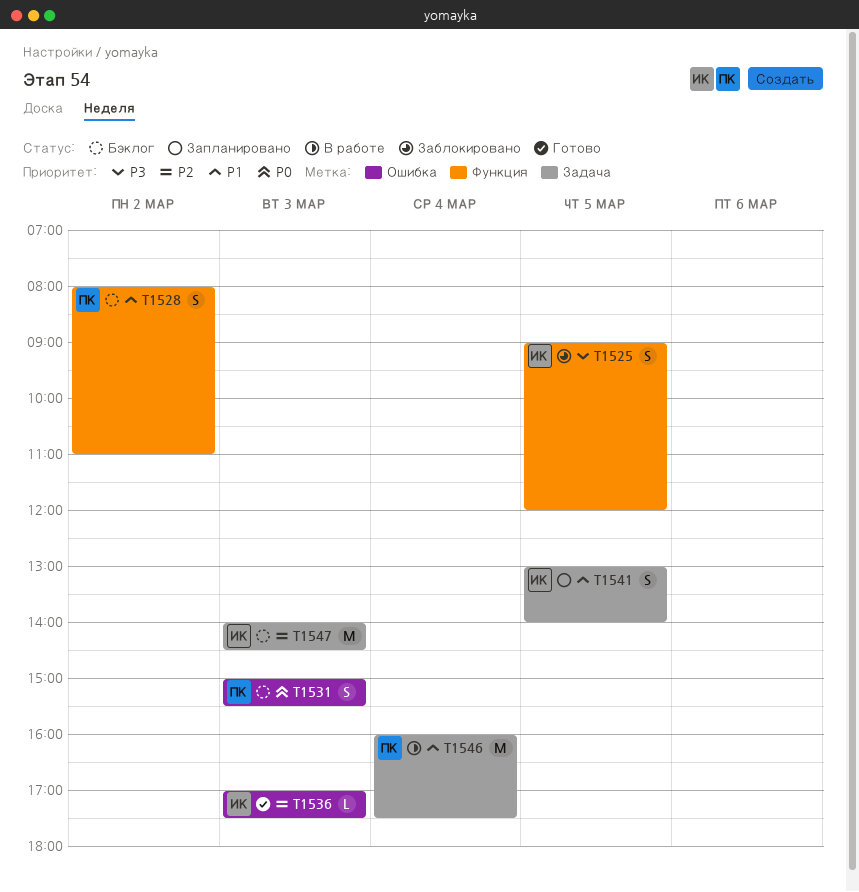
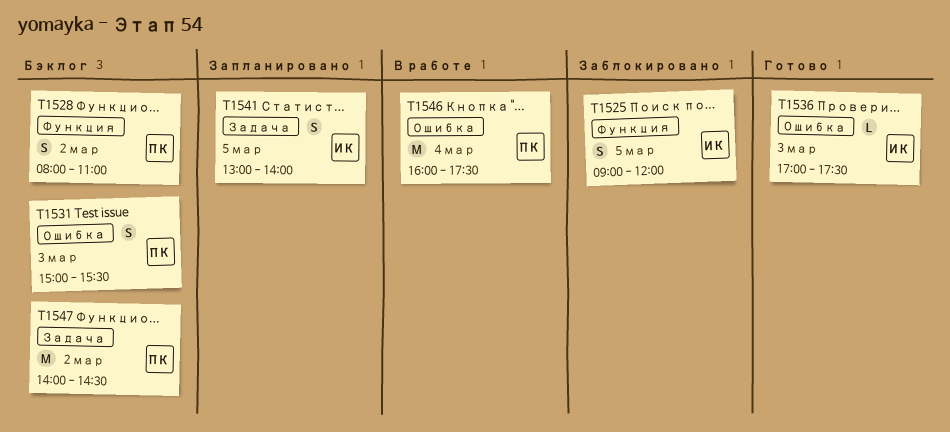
T1546, label: Задача -> Ошибка
T1547, owner: ИК -> ПК
T1547, day: Mar 3 -> Mar 2

